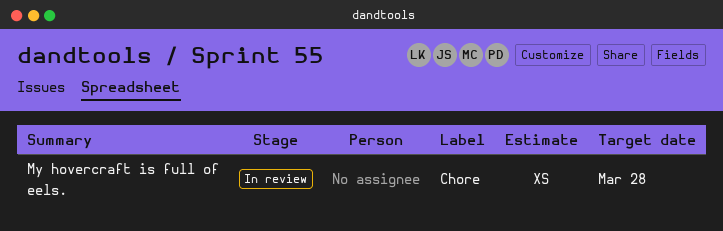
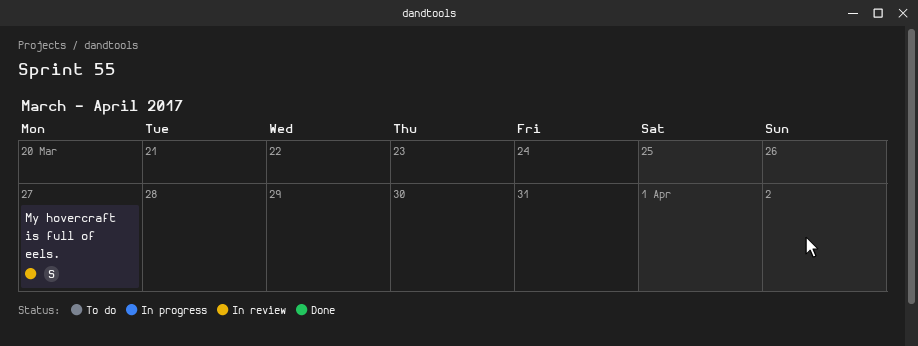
My hovercraft is full of eels., estimate: XS -> S
My hovercraft is full of eels., due: Mar 28 -> Mar 27

